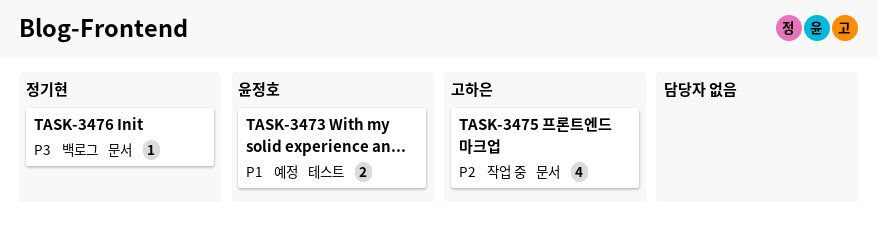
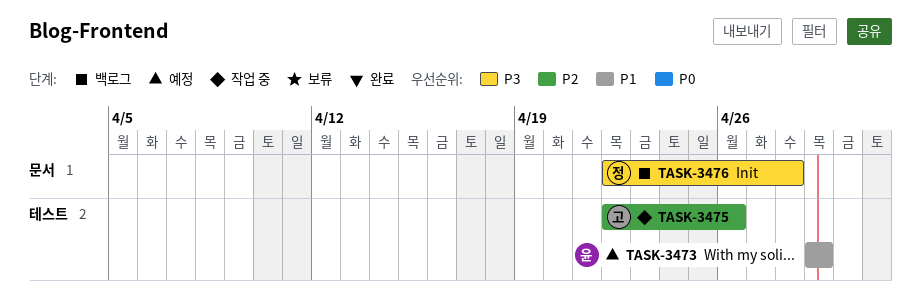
TASK-3475, label: 문서 -> 테스트

